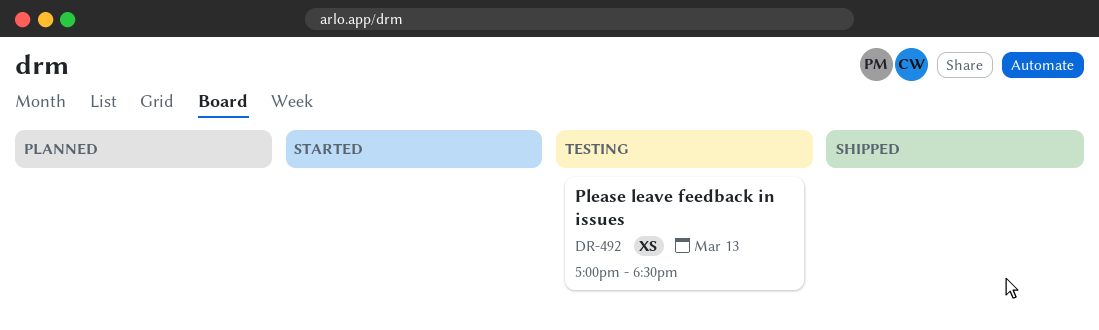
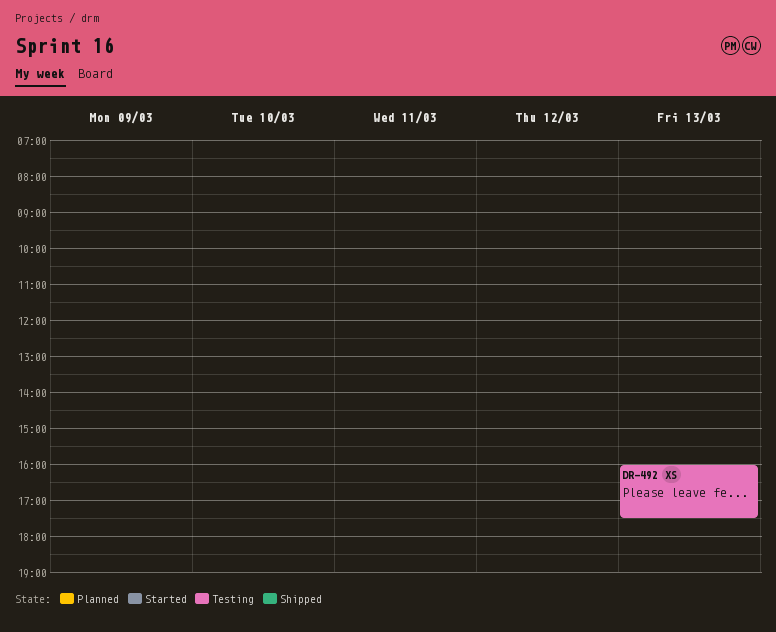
DR-492, begins: 17:00 -> 16:00
DR-492, ends: 18:30 -> 17:30

